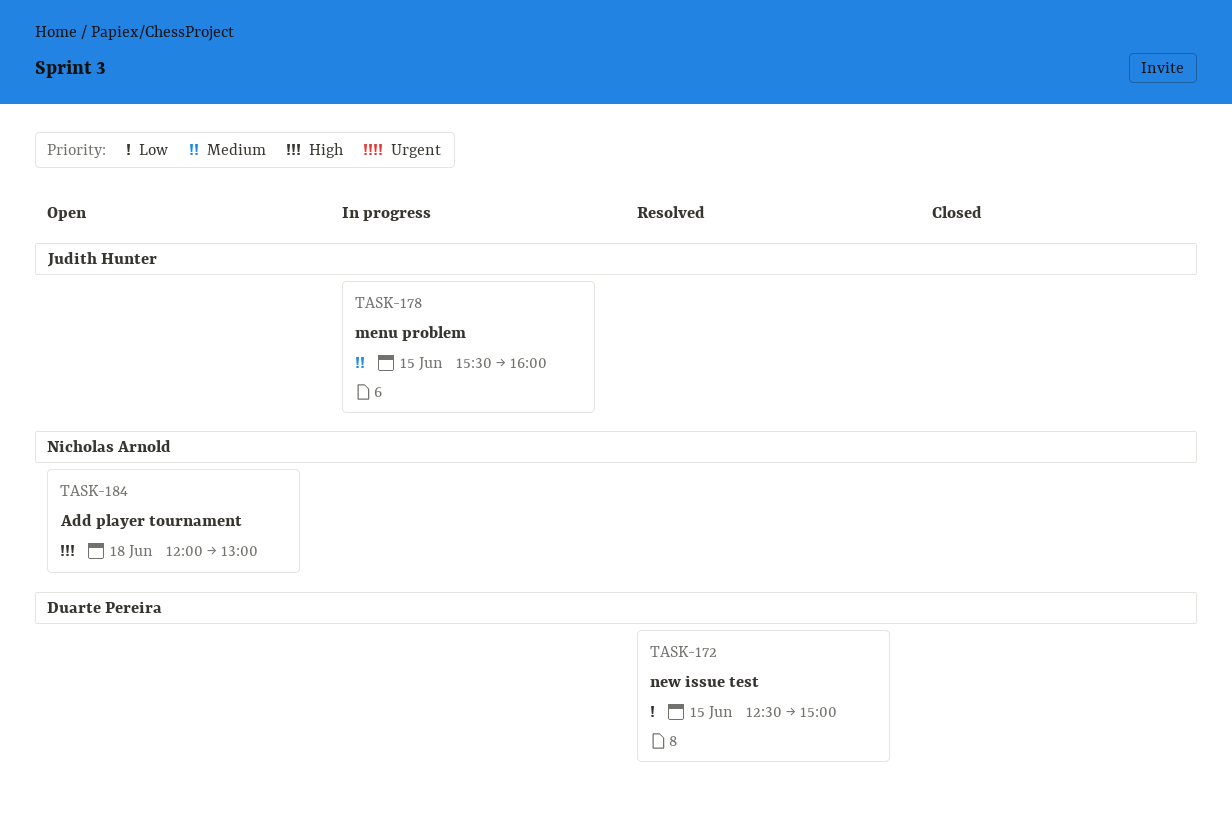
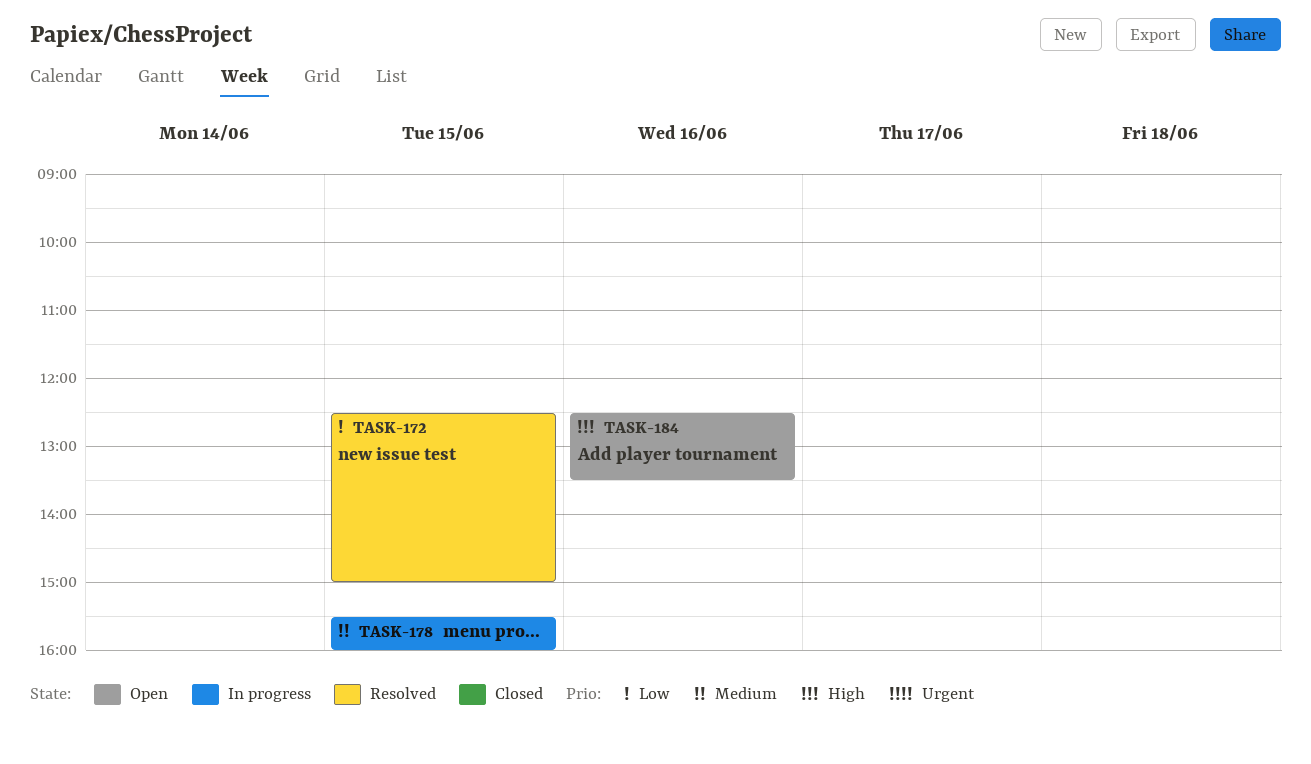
TASK-184, day: Jun 18 -> Jun 16
TASK-184, begins: 12:00 -> 12:30
TASK-184, ends: 13:00 -> 13:30

